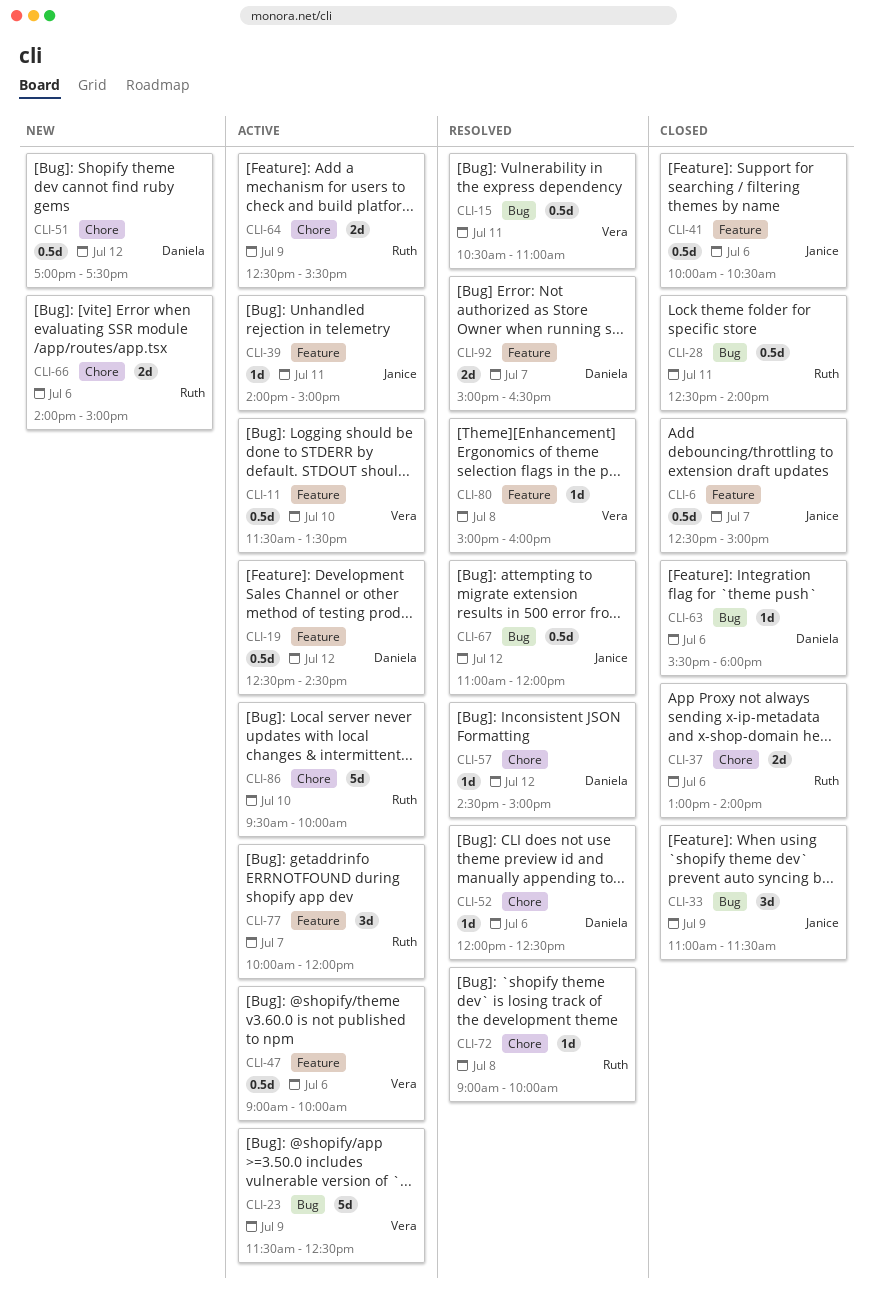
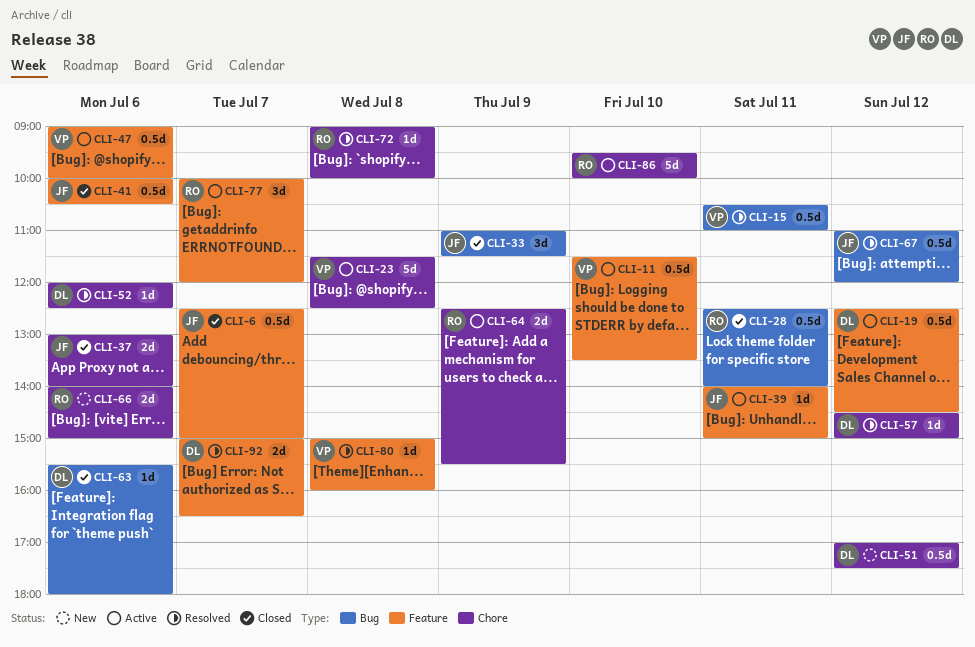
CLI-23, label: Bug -> Chore
CLI-23, day: Jul 9 -> Jul 8
CLI-37, owner: Ruth -> Janice

